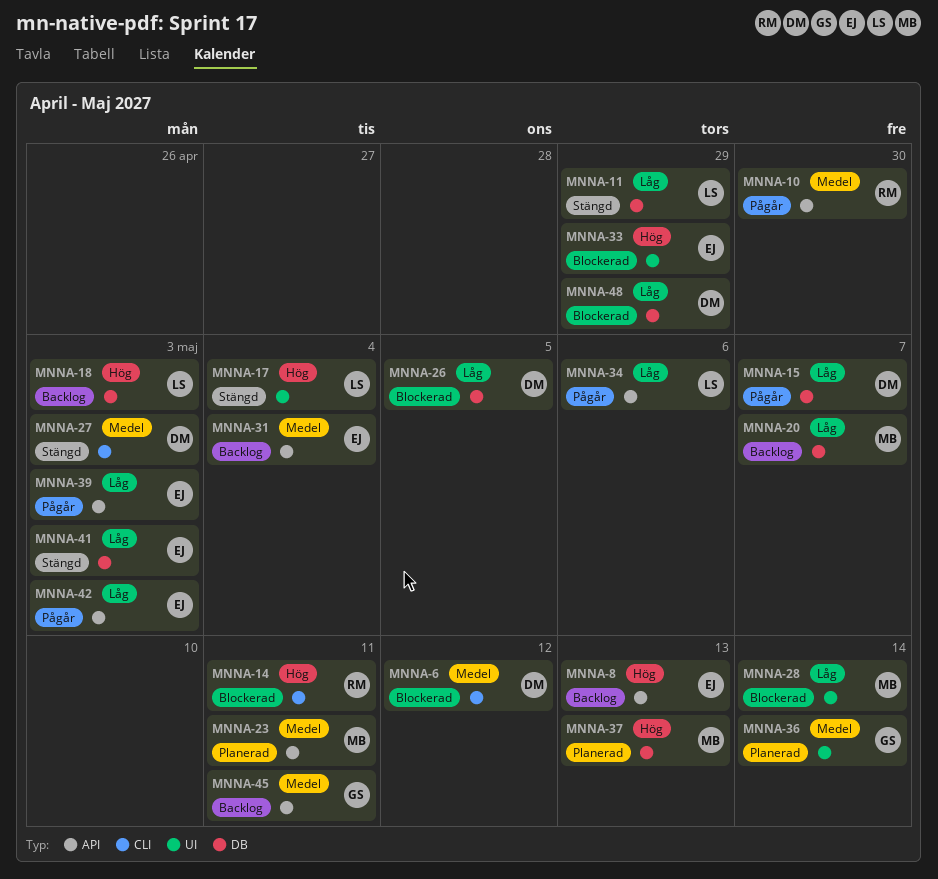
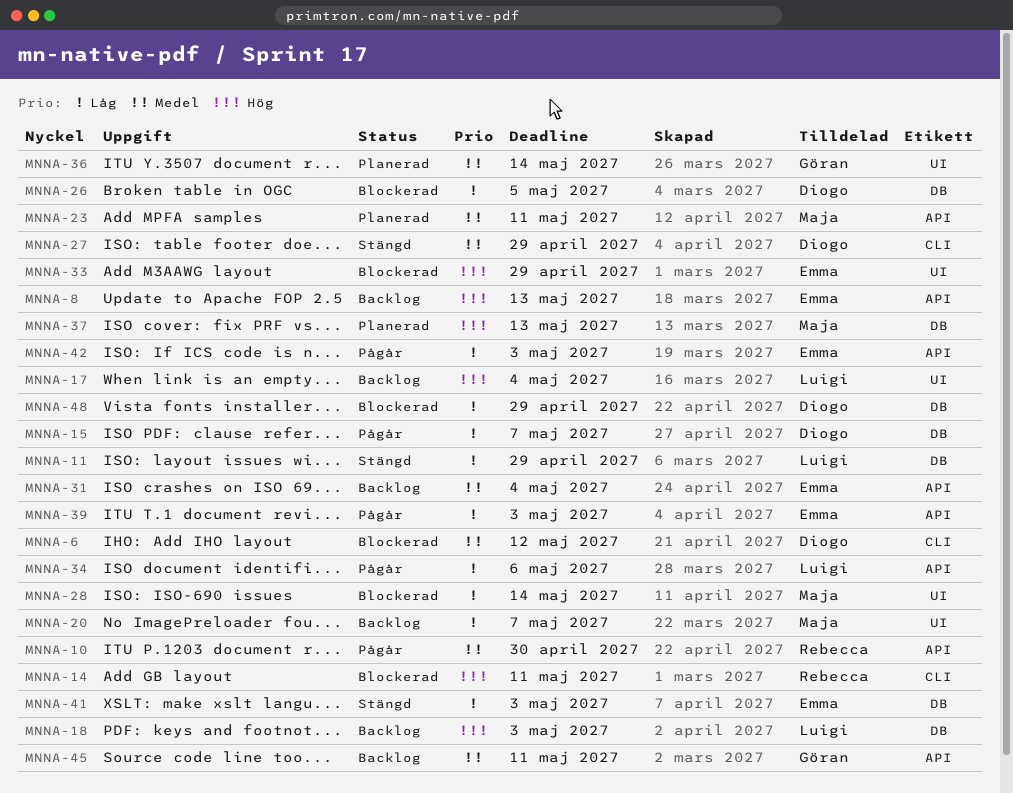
MNNA-17, status: Stängd -> Backlog
MNNA-20, label: DB -> UI
MNNA-27, due: May 3 -> Apr 29

